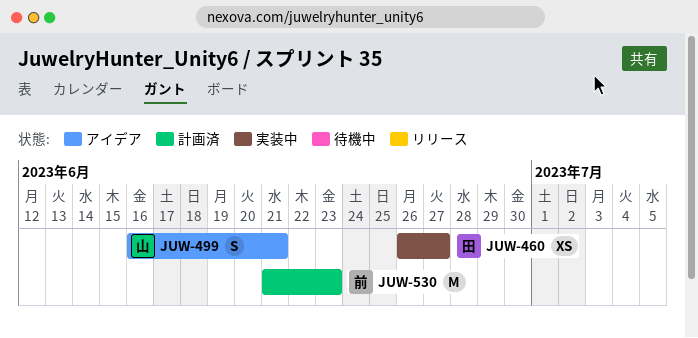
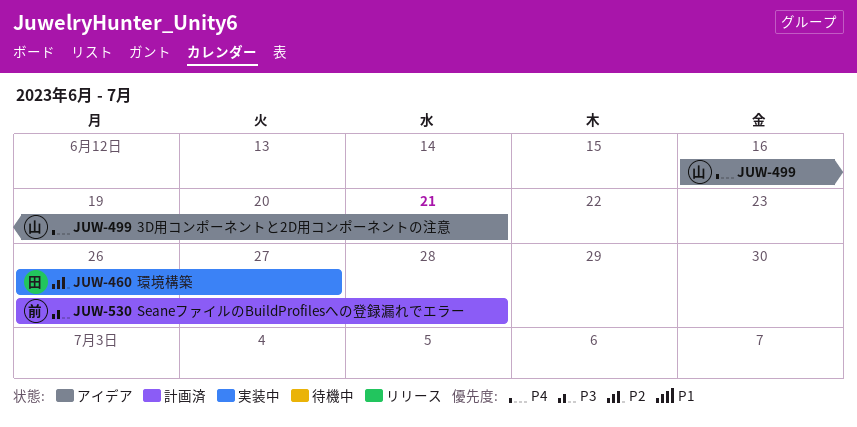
JUW-530, start: Jun 21 -> Jun 26
JUW-530, due: Jun 23 -> Jun 28

